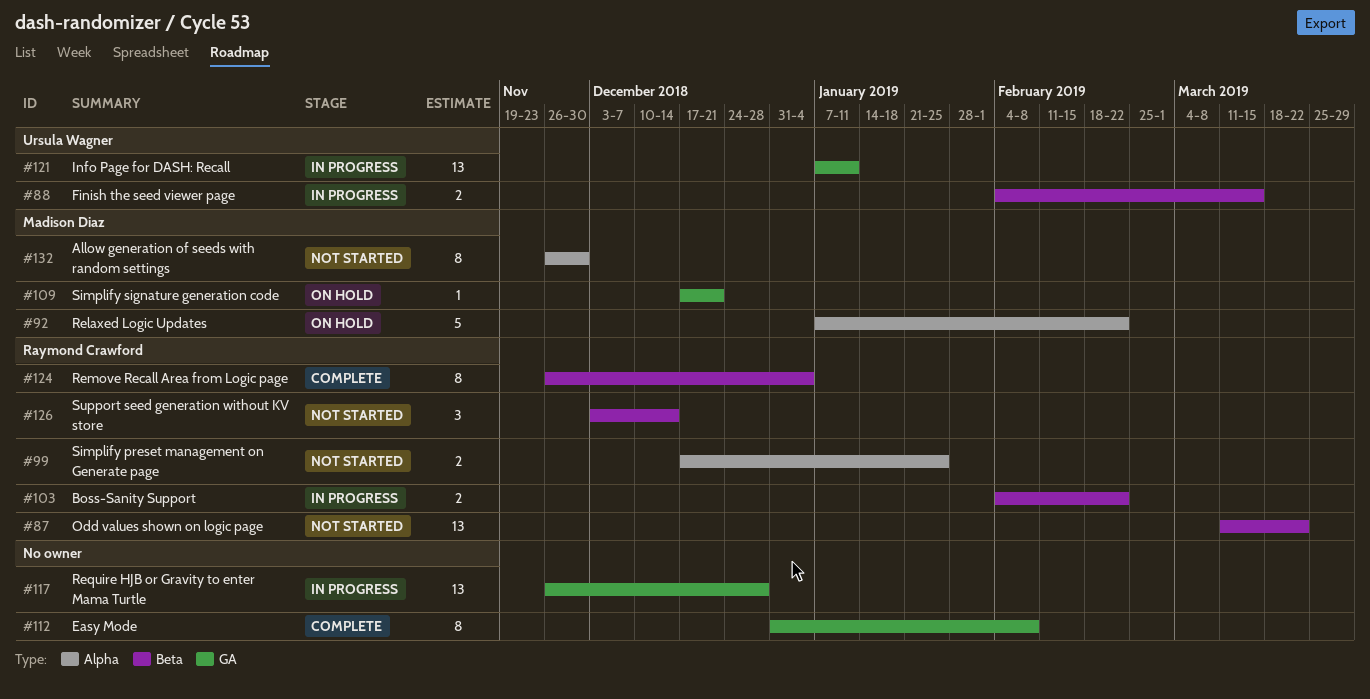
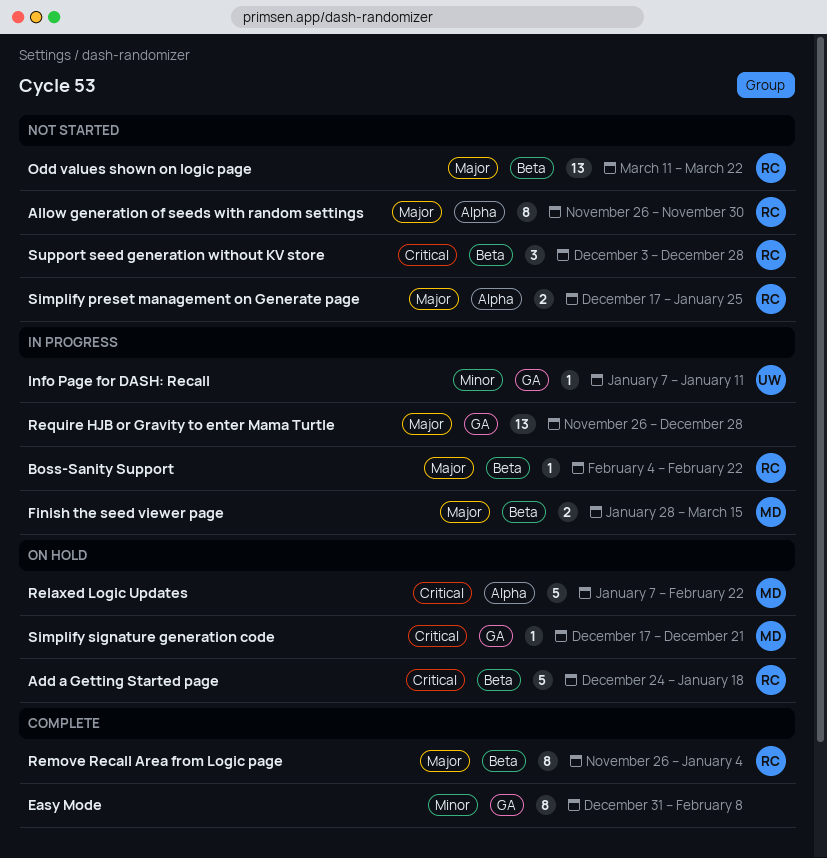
Add a Getting Started page: none -> present
Allow generation of seeds with random settings, owner: Madison Diaz -> Raymond Crawford
Boss-Sanity Support, estimate: 2 -> 1
Finish the seed viewer page, owner: Ursula Wagner -> Madison Diaz
Finish the seed viewer page, start: Feb 4 -> Jan 28
Info Page for DASH: Recall, estimate: 13 -> 1
Support seed generation without KV store, due: Dec 14 -> Dec 28

